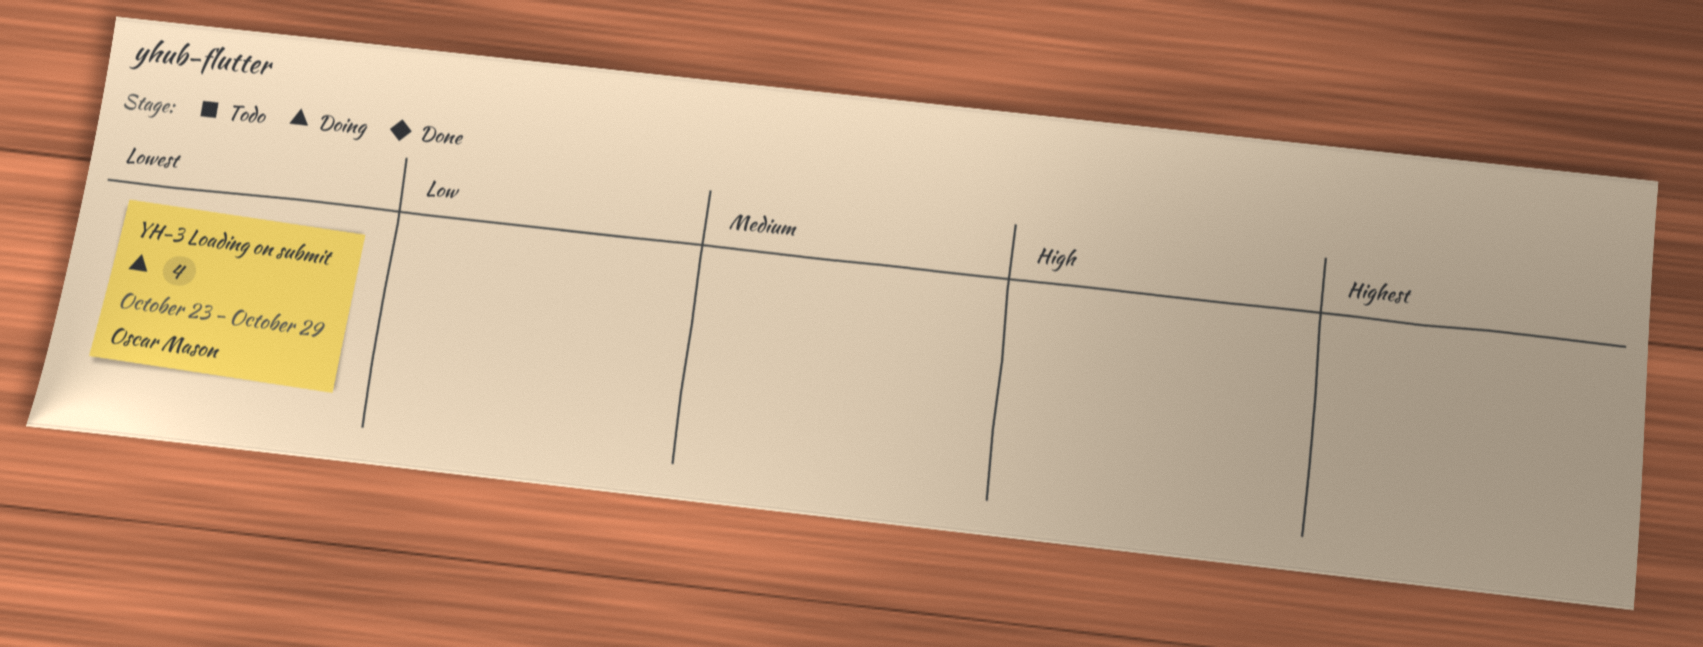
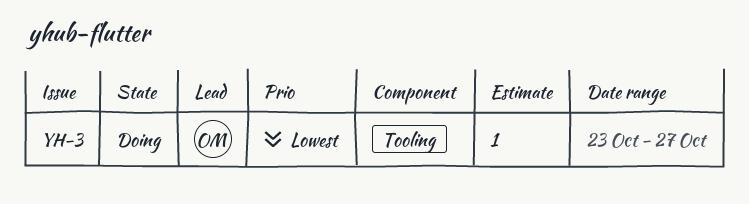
YH-3, estimate: 4 -> 1
YH-3, due: Oct 29 -> Oct 27

